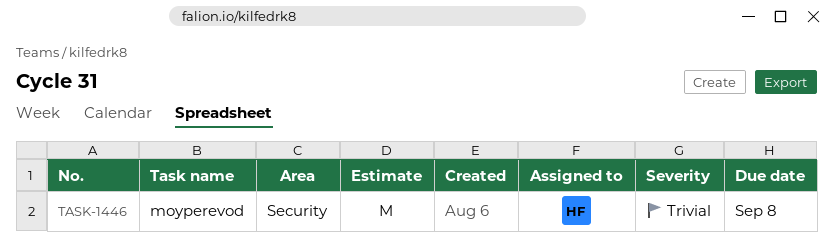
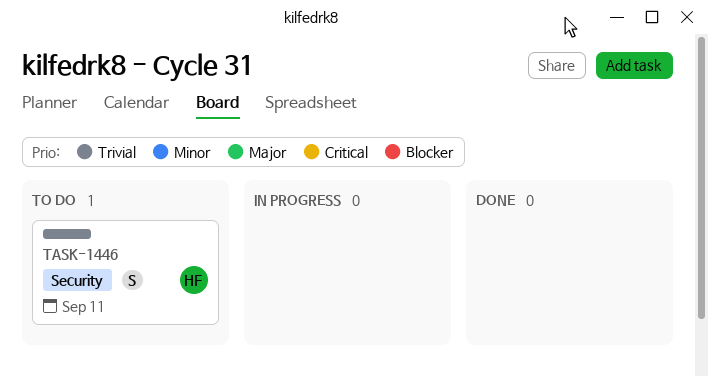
TASK-1446, estimate: M -> S
TASK-1446, due: Sep 8 -> Sep 11

